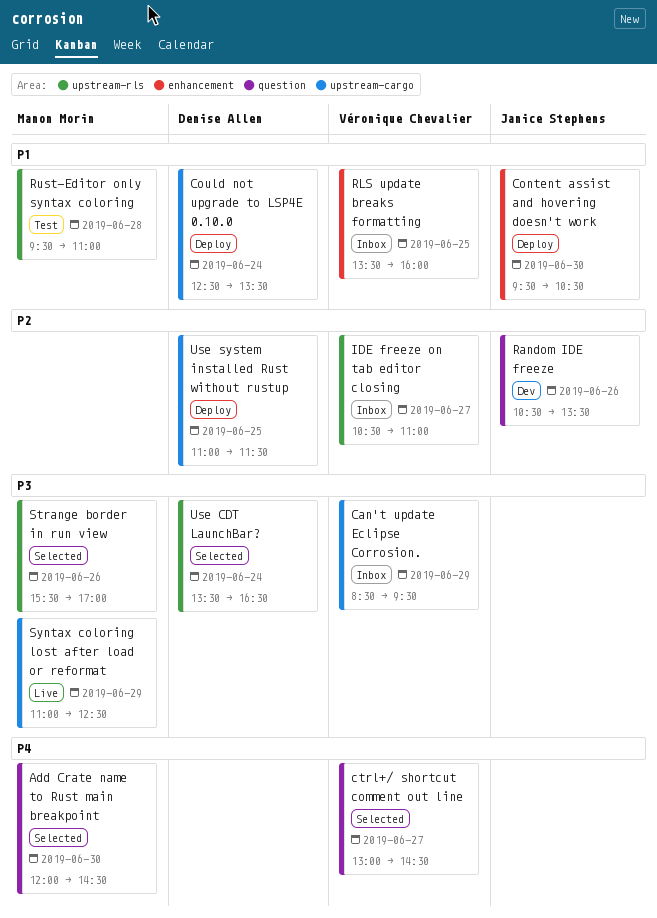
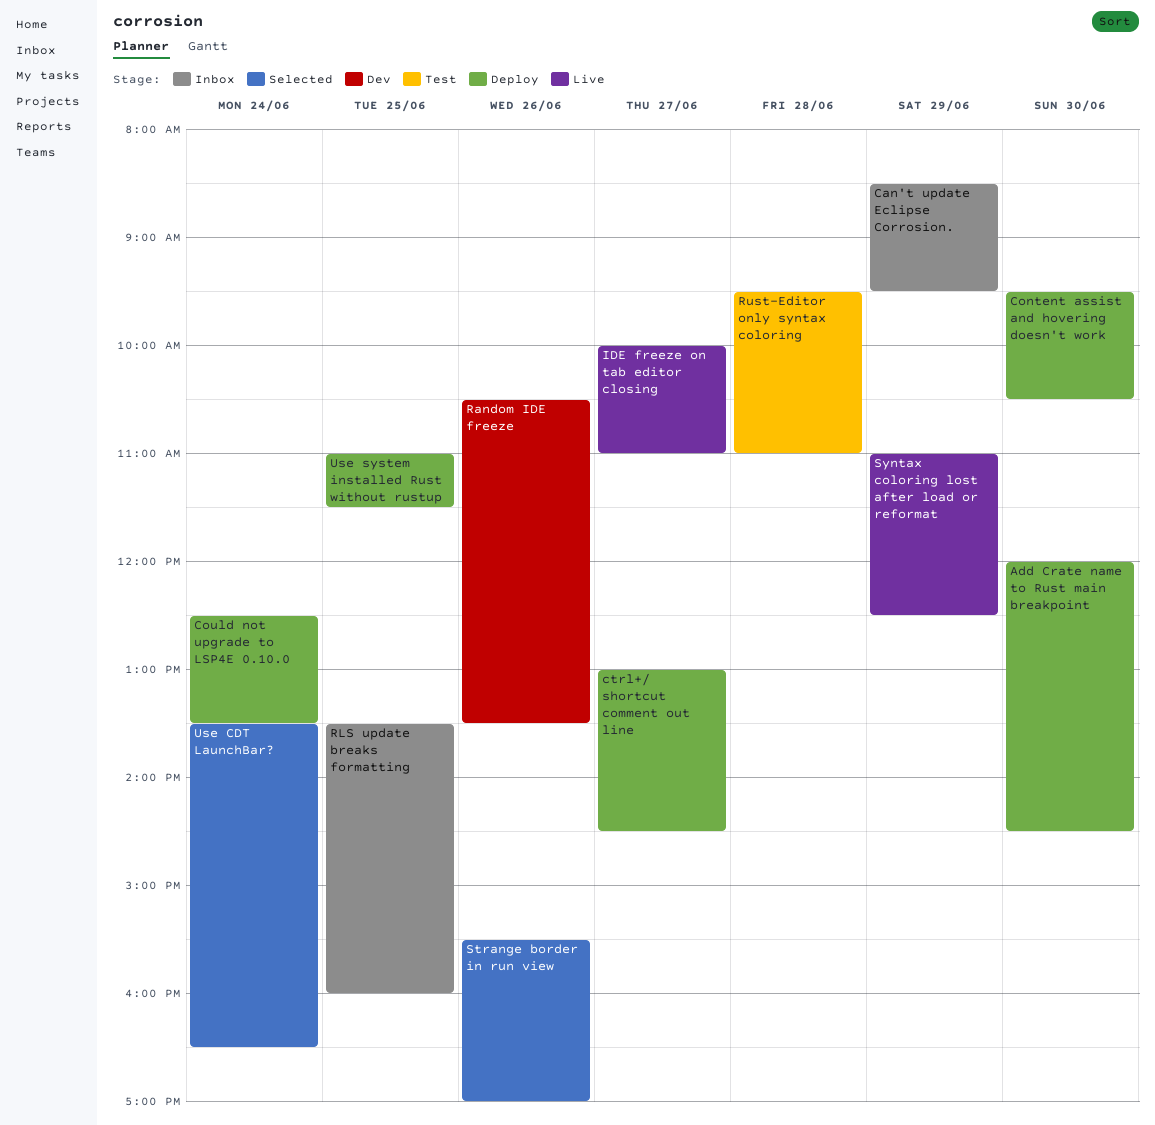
Add Crate name to Rust main breakpoint, status: Selected -> Deploy
ctrl+/ shortcut comment out line, status: Selected -> Deploy
IDE freeze on tab editor closing, status: Inbox -> Live
IDE freeze on tab editor closing, begins: 10:30 -> 10:00

